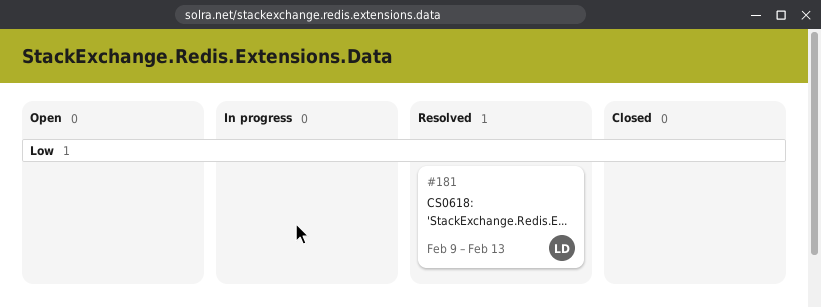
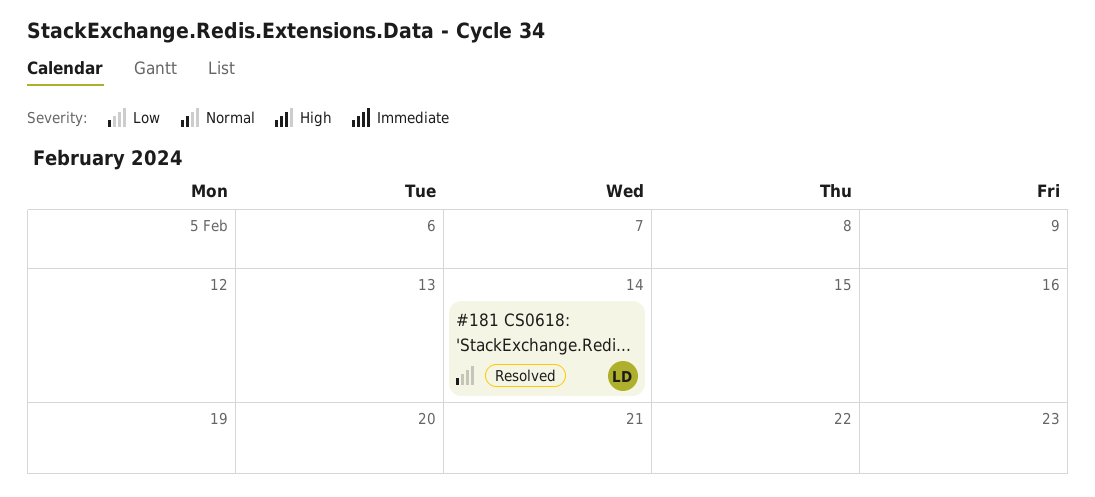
#181, due: Feb 13 -> Feb 14

